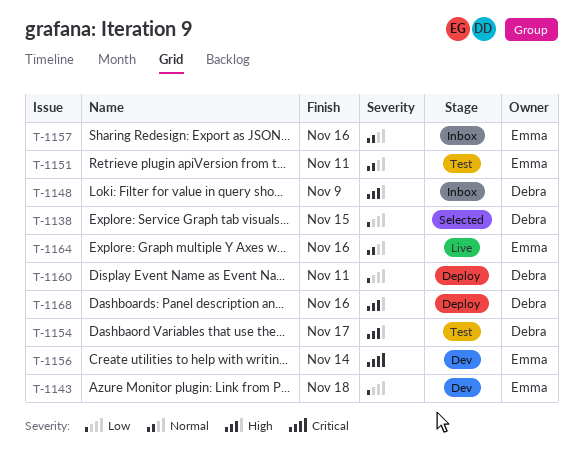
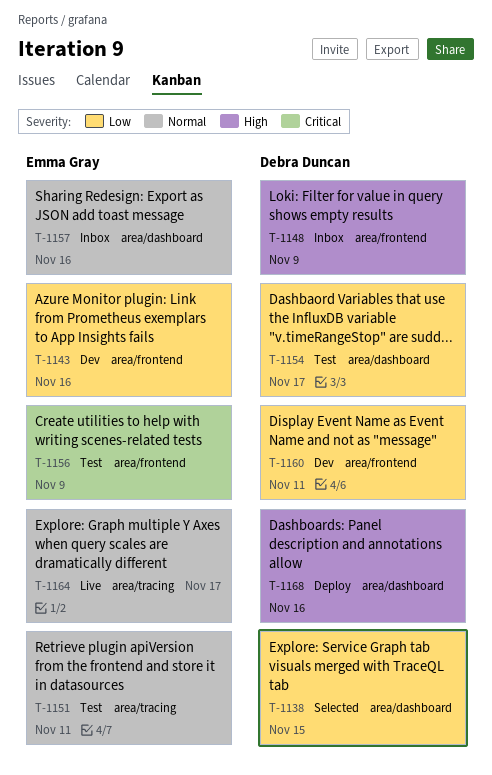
T-1143, due: Nov 18 -> Nov 16
T-1154, priority: High -> Low
T-1156, status: Dev -> Test
T-1156, due: Nov 14 -> Nov 9
T-1160, status: Deploy -> Dev
T-1164, due: Nov 16 -> Nov 17

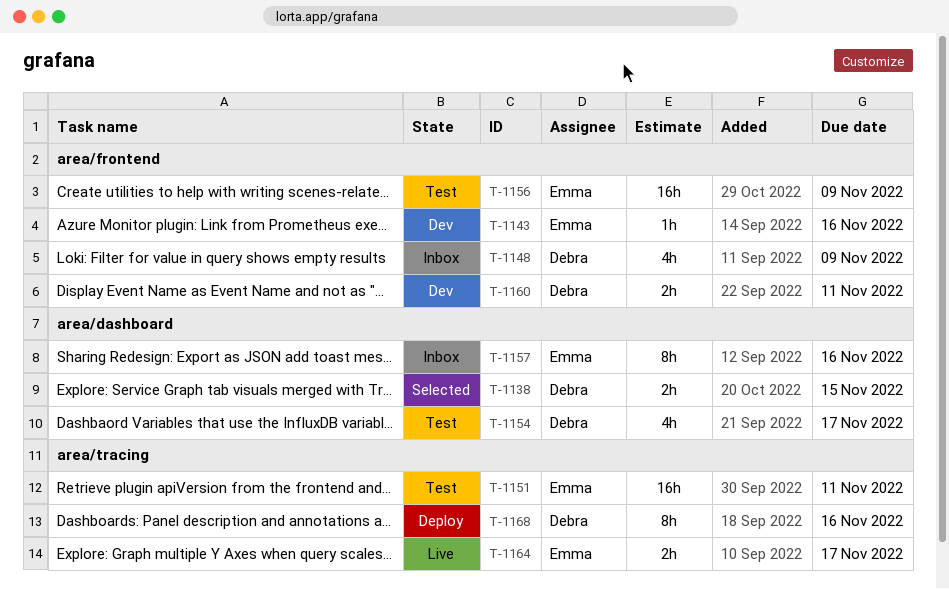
T-1168, label: area/dashboard -> area/tracing

